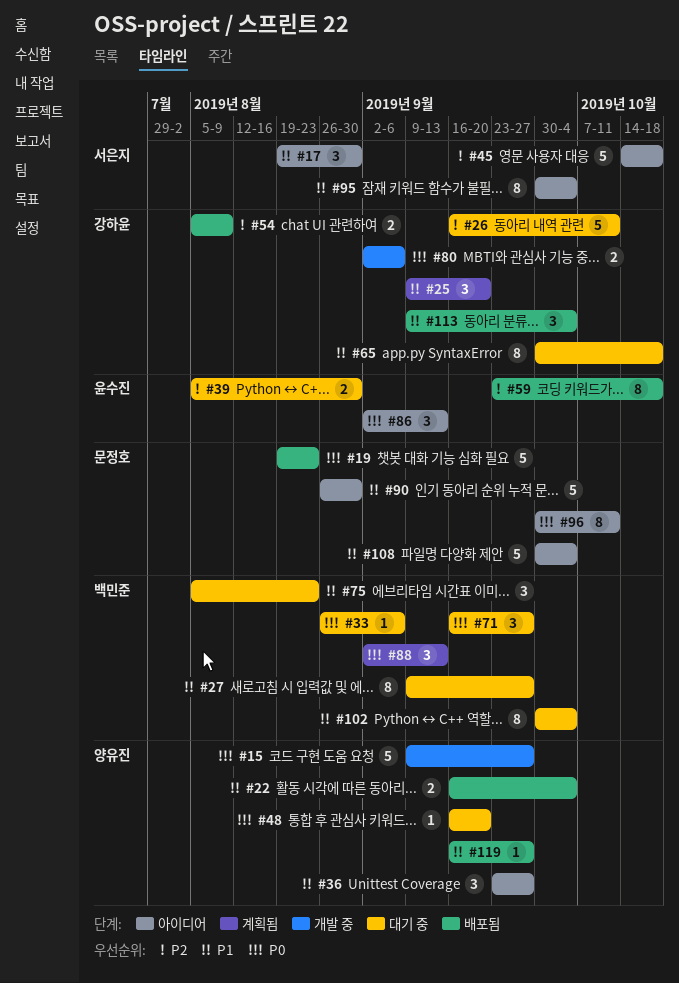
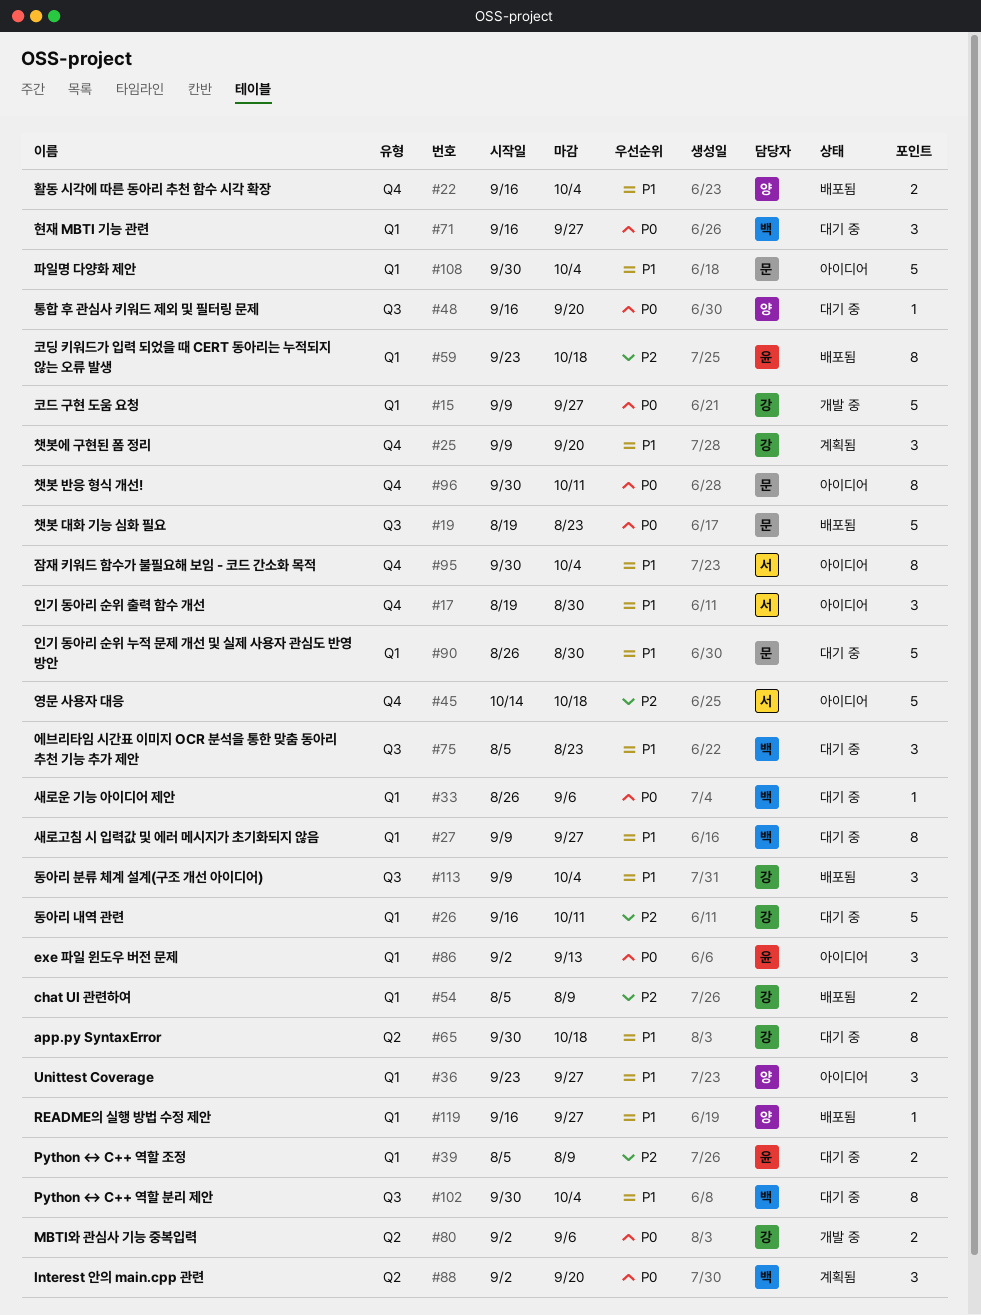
#15, owner: 양유진 -> 강하윤
#39, due: Aug 30 -> Aug 9
#88, due: Sep 13 -> Sep 20
#90, status: 아이디어 -> 대기 중

